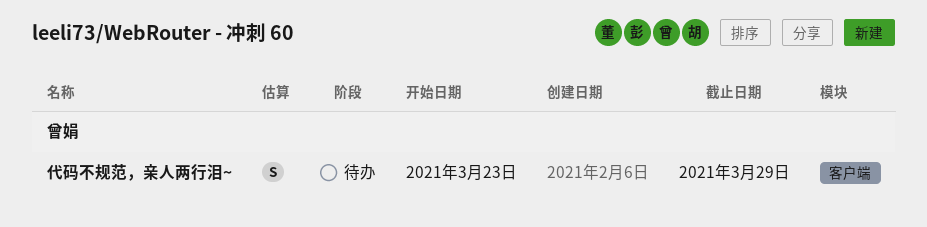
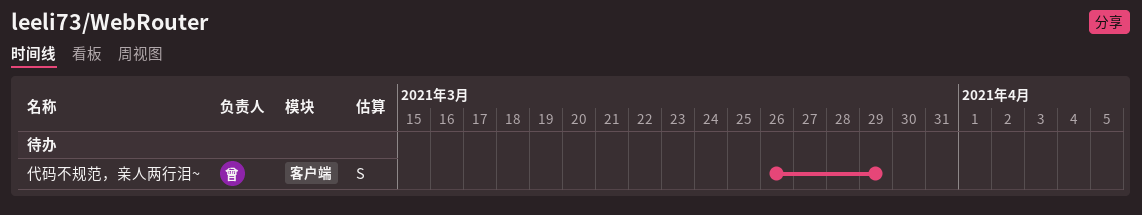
代码不规范，亲人两行泪~, start: Mar 23 -> Mar 26

